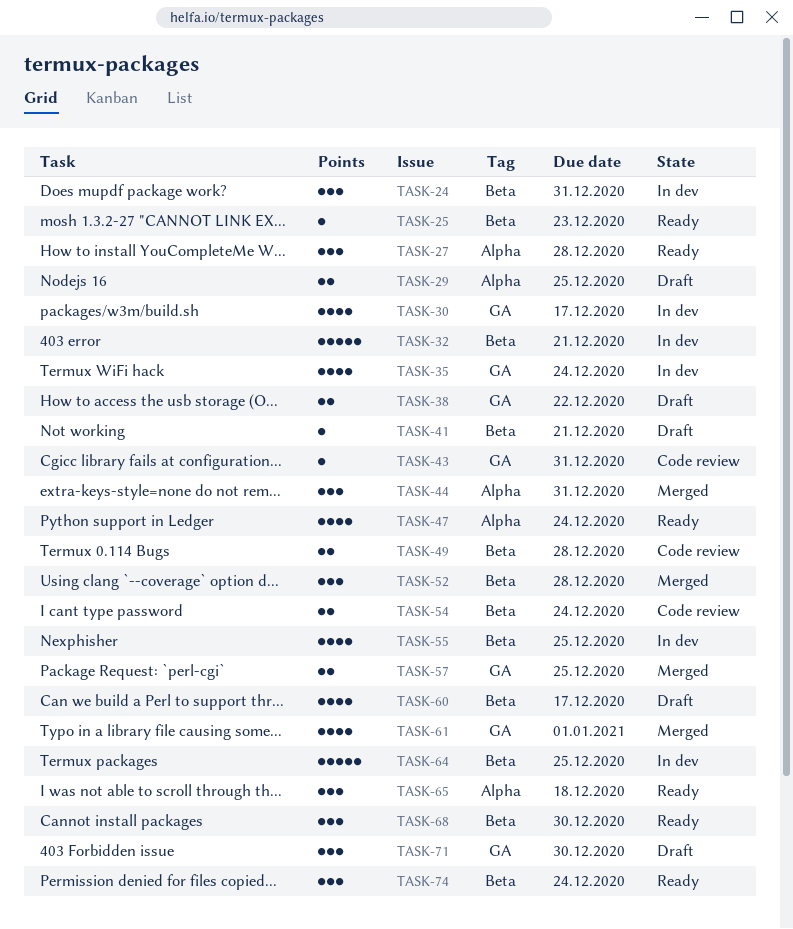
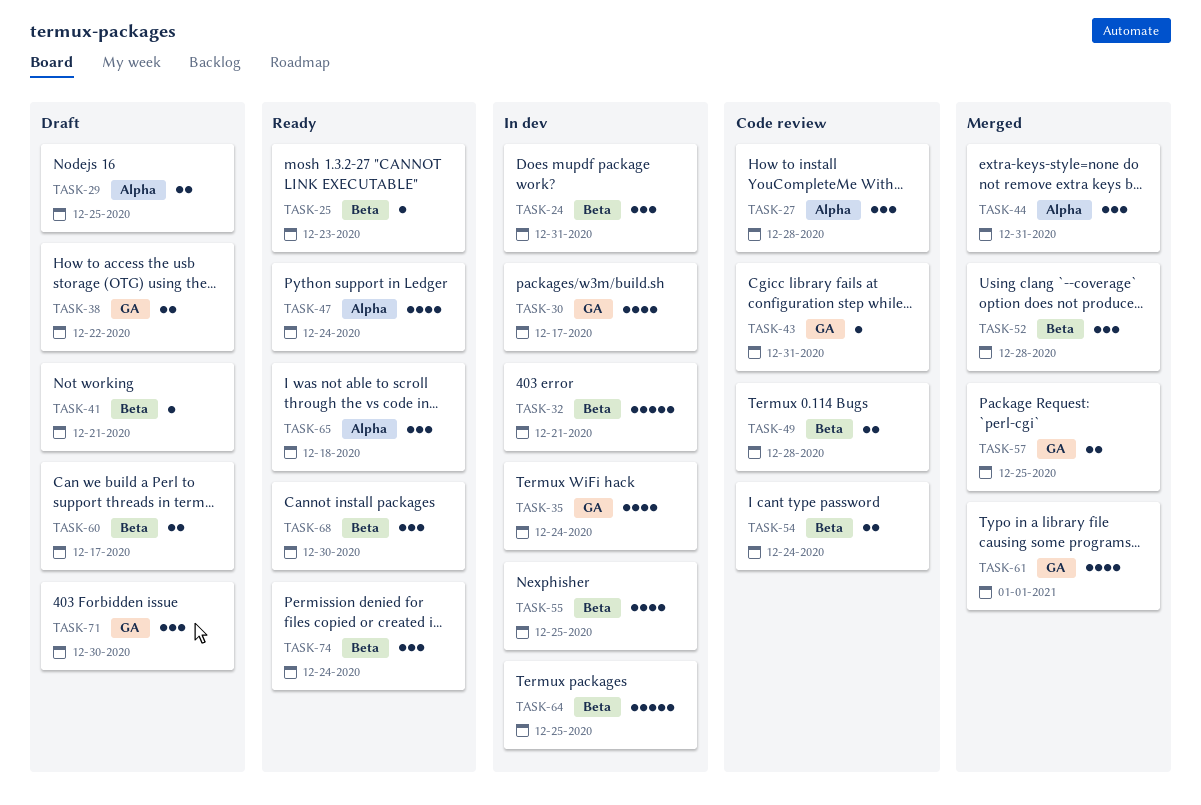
TASK-27, status: Ready -> Code review
TASK-60, estimate: 4 -> 2

